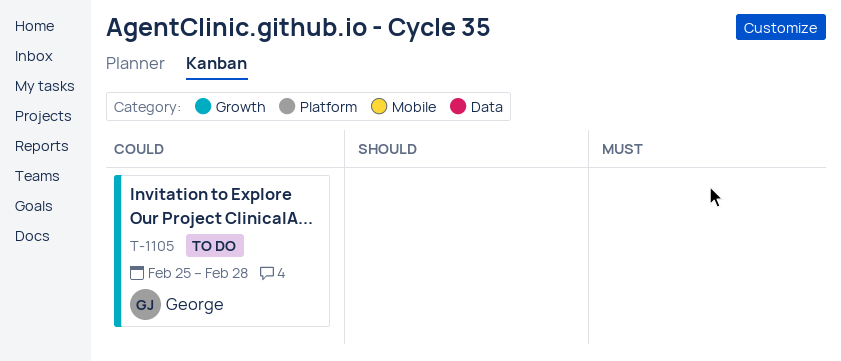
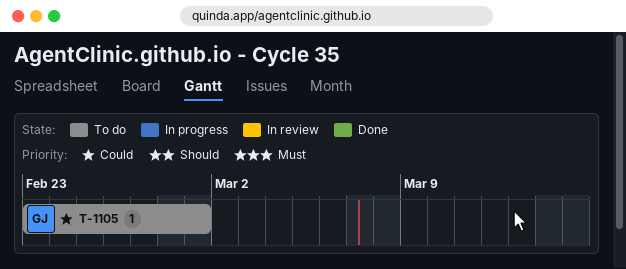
T-1105, start: Feb 25 -> Feb 23
T-1105, due: Feb 28 -> Mar 1

